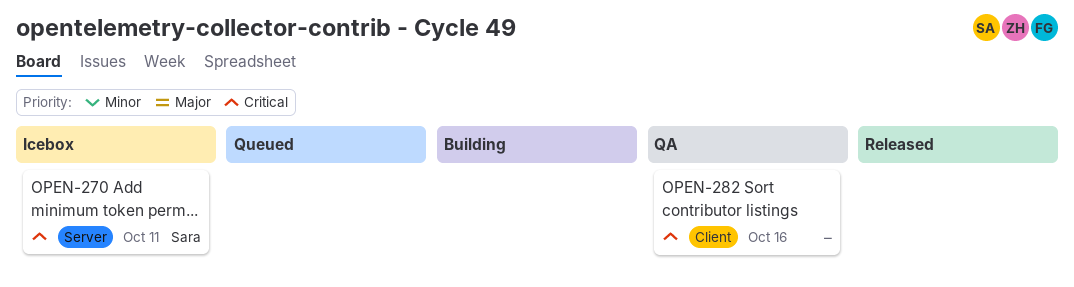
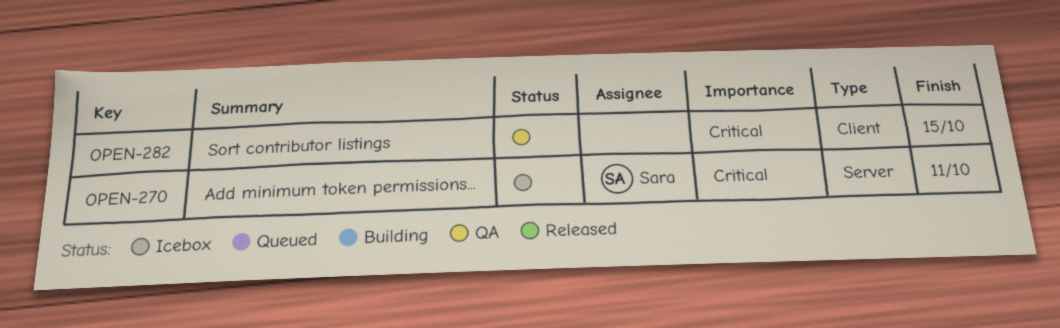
OPEN-282, due: Oct 16 -> Oct 15

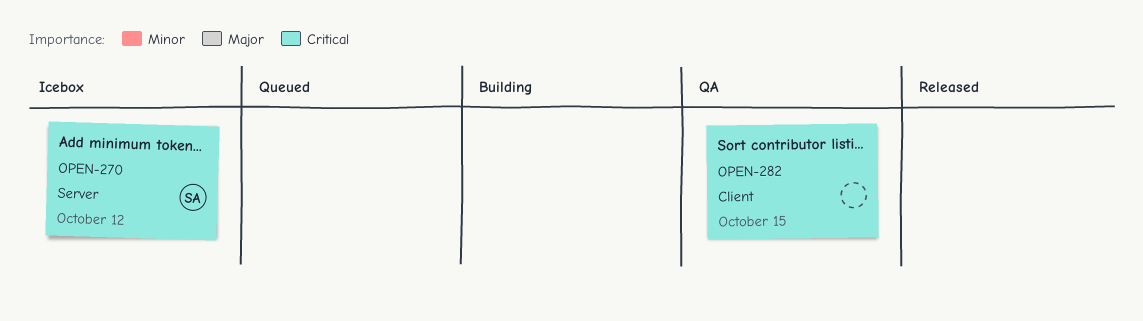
OPEN-270, due: Oct 11 -> Oct 12

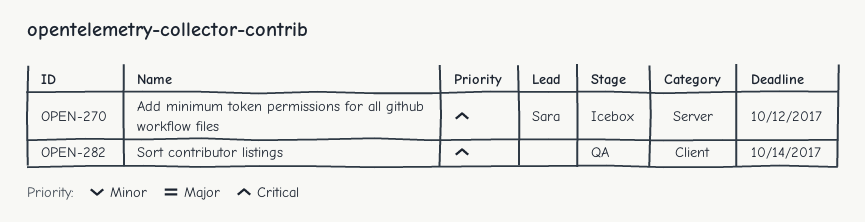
OPEN-282, due: Oct 15 -> Oct 14

